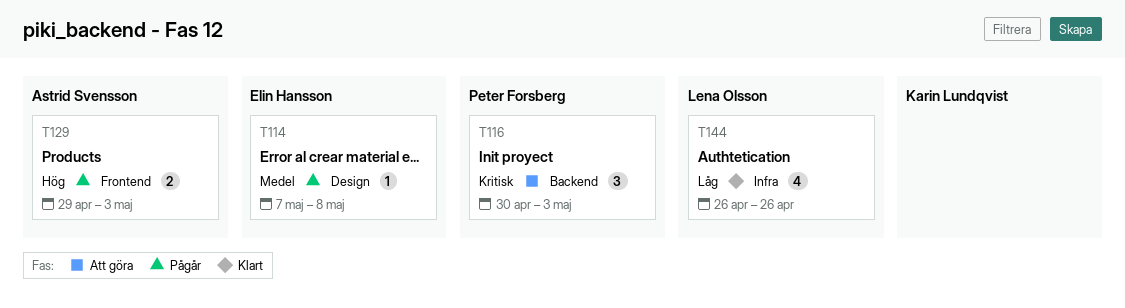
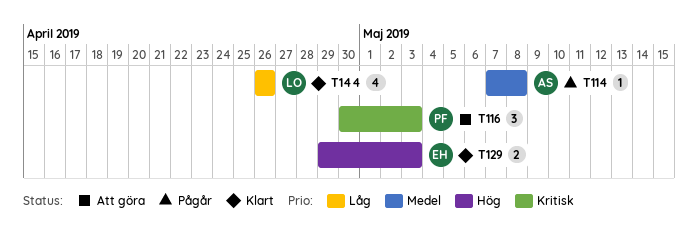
T114, owner: Elin Hansson -> Astrid Svensson
T129, status: Pågår -> Klart
T129, owner: Astrid Svensson -> Elin Hansson

